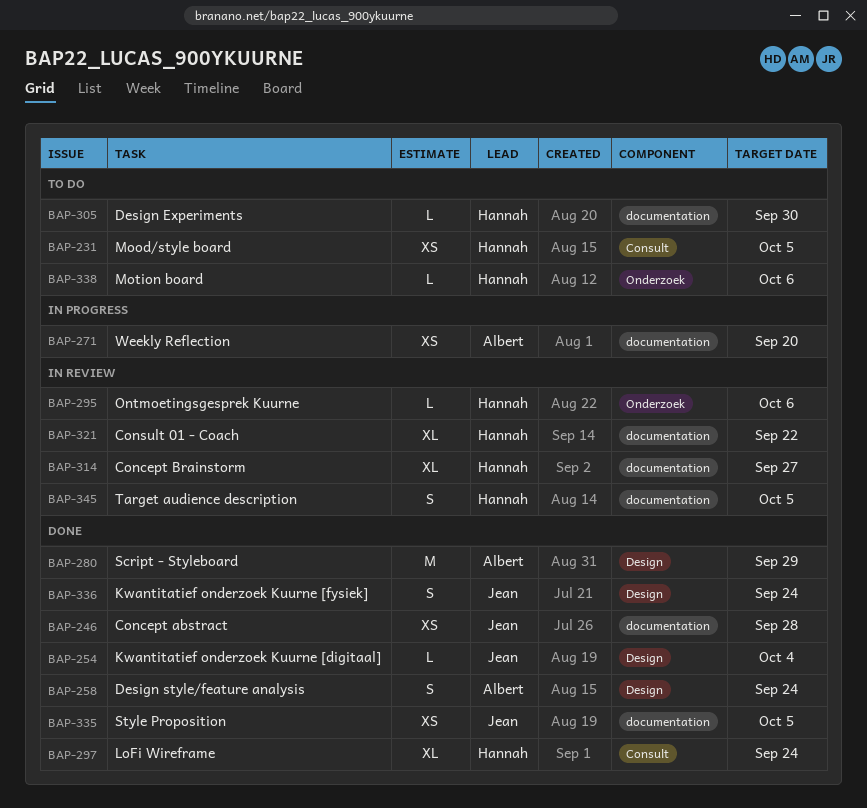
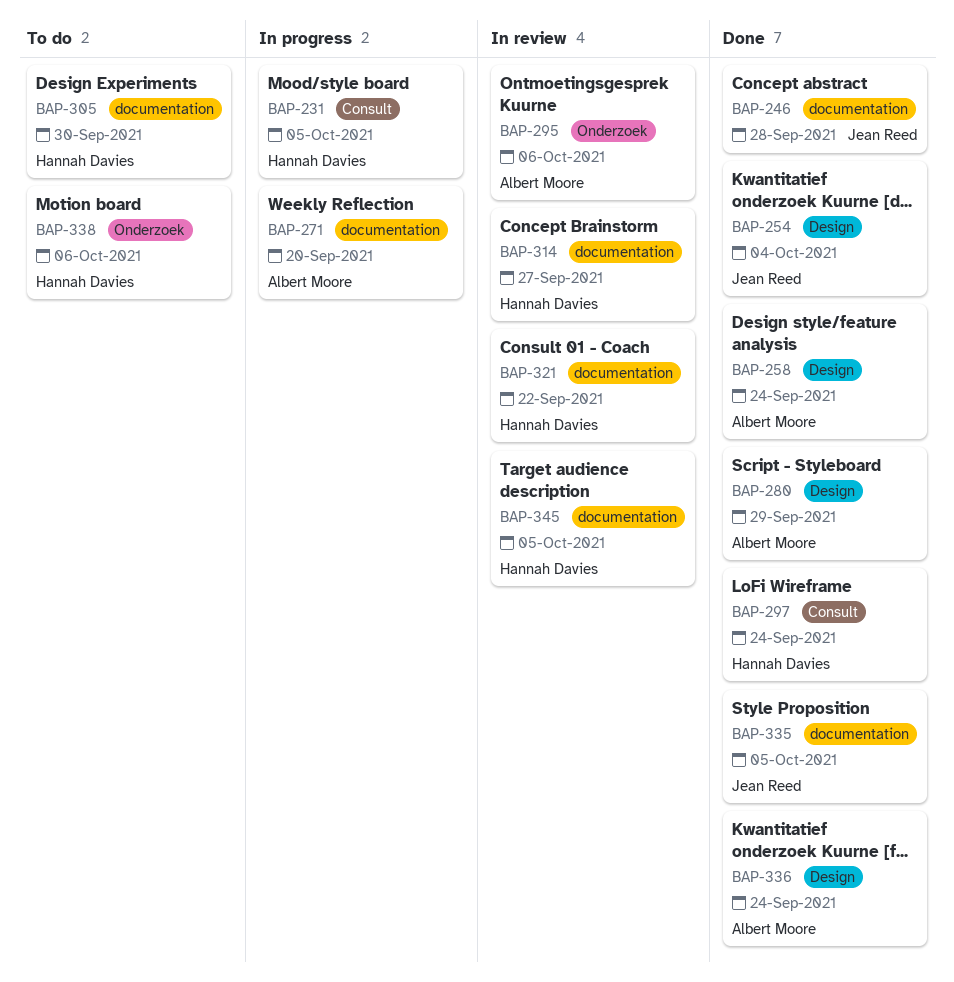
BAP-231, status: To do -> In progress
BAP-295, owner: Hannah Davies -> Albert Moore
BAP-336, owner: Jean Reed -> Albert Moore

